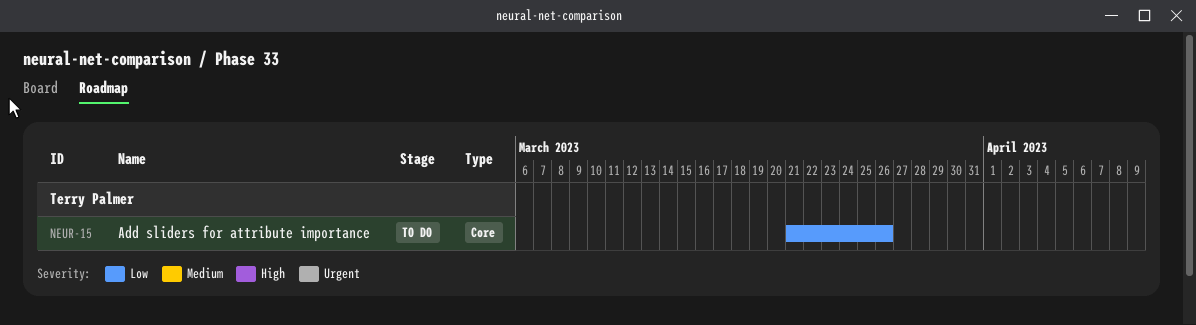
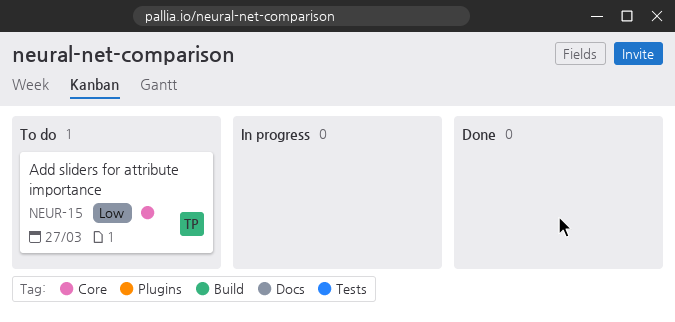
NEUR-15, due: Mar 26 -> Mar 27

